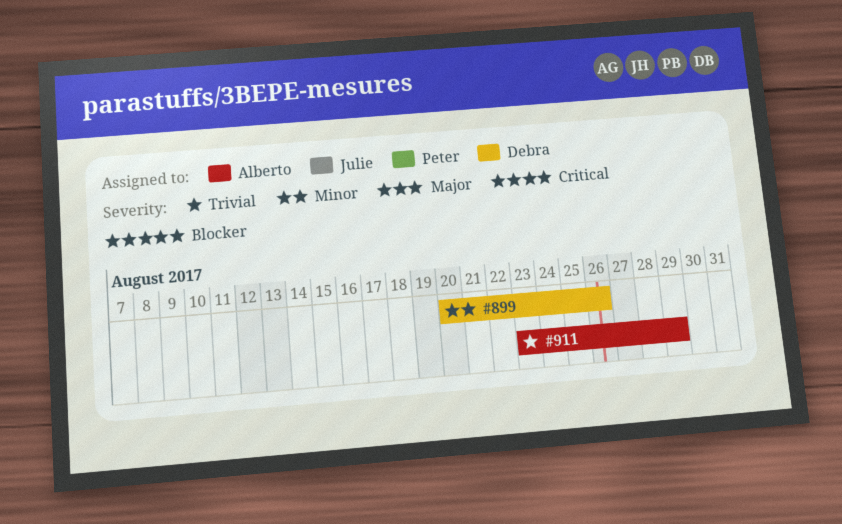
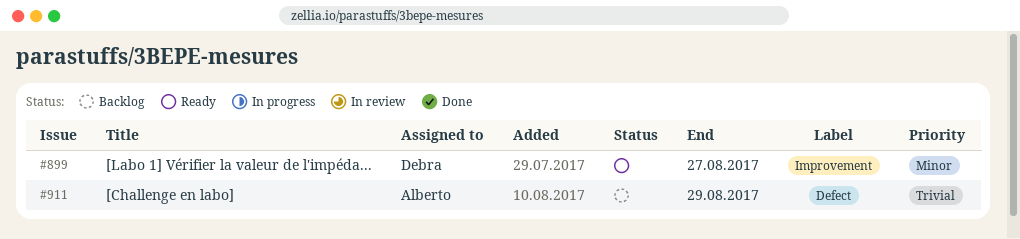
#899, due: Aug 26 -> Aug 27

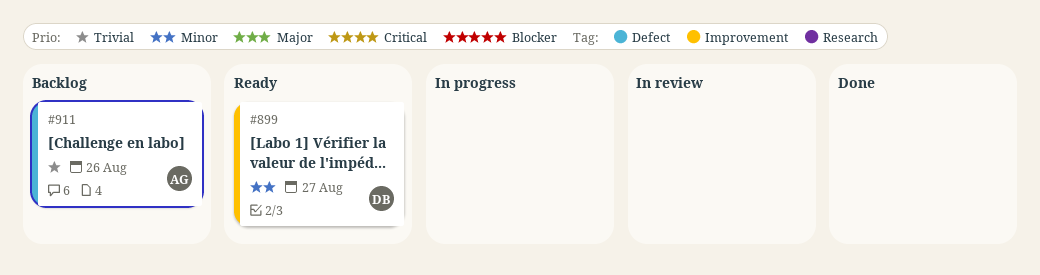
#911, due: Aug 29 -> Aug 26

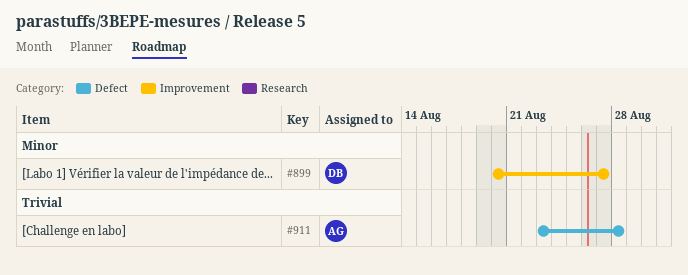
#911, due: Aug 26 -> Aug 28

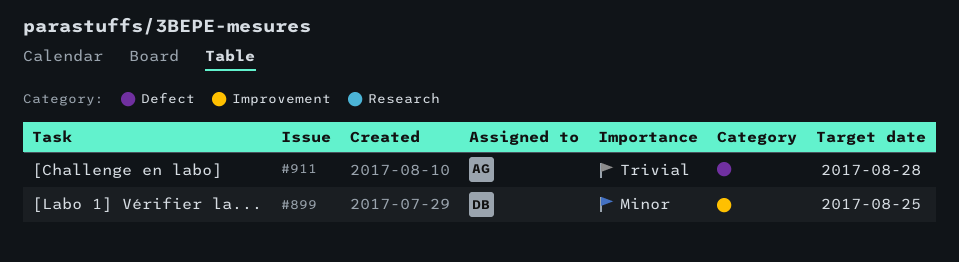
#899, due: Aug 27 -> Aug 25

